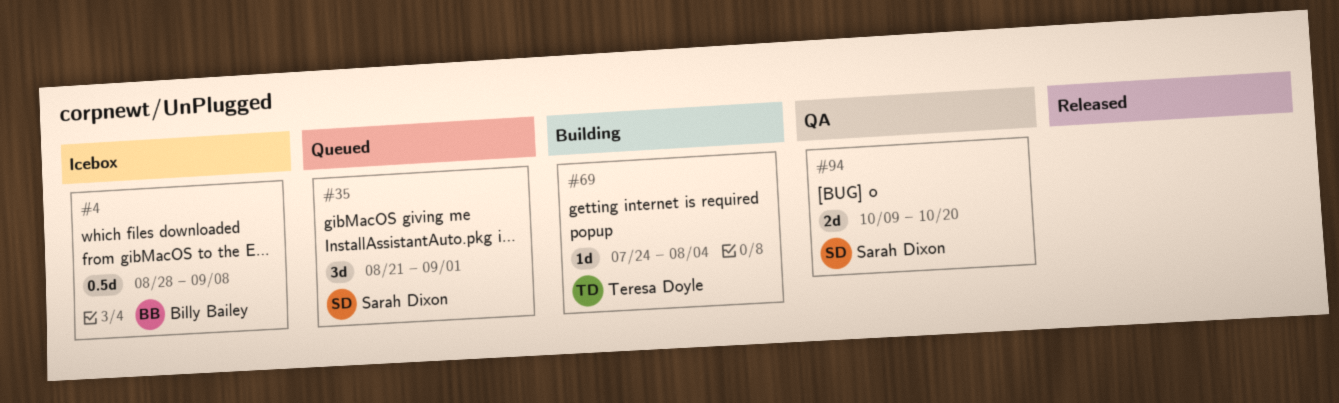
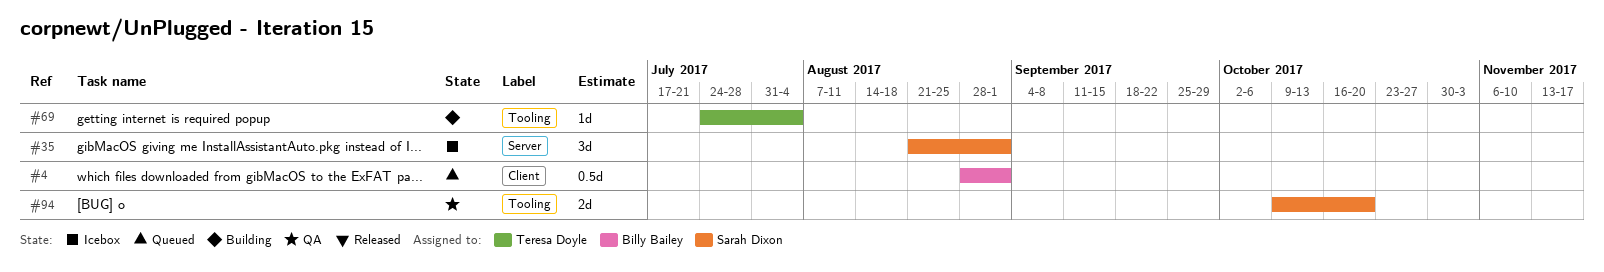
#4, status: Icebox -> Queued
#4, due: Sep 8 -> Sep 1
#35, status: Queued -> Icebox

